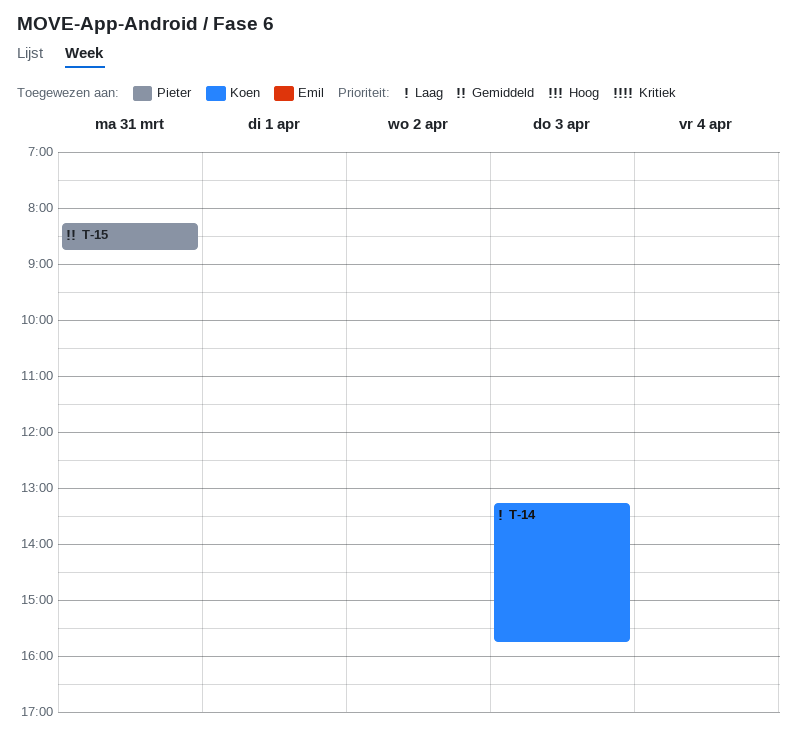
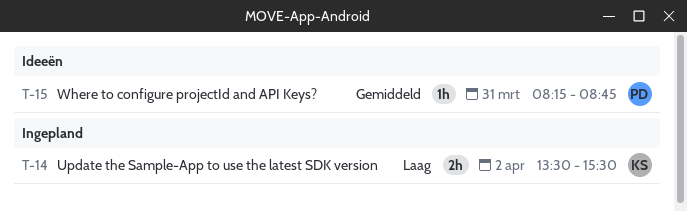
T-14, day: Apr 3 -> Apr 2
T-14, begins: 13:15 -> 13:30
T-14, ends: 15:45 -> 15:30

